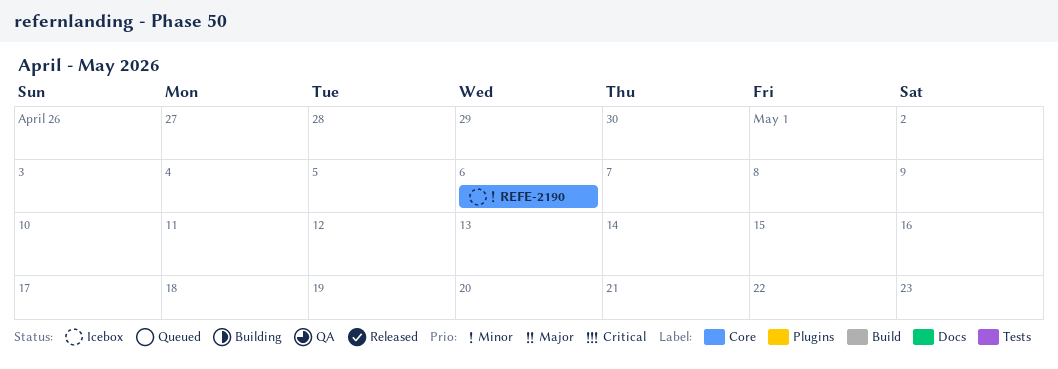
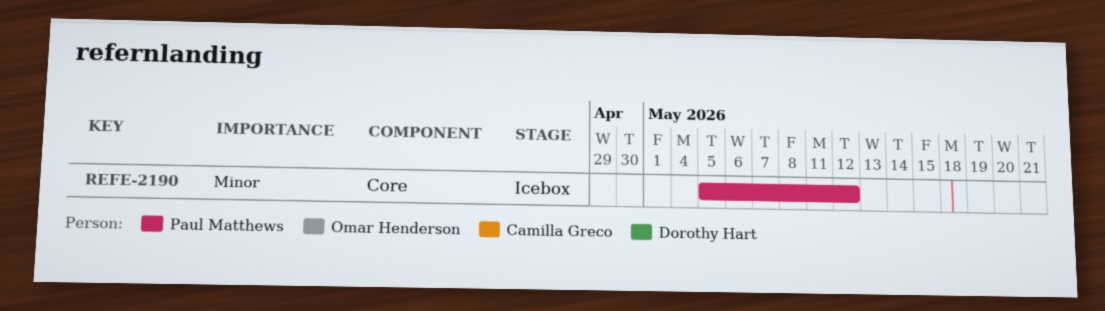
REFE-2190, start: May 6 -> May 5
REFE-2190, due: May 6 -> May 12

